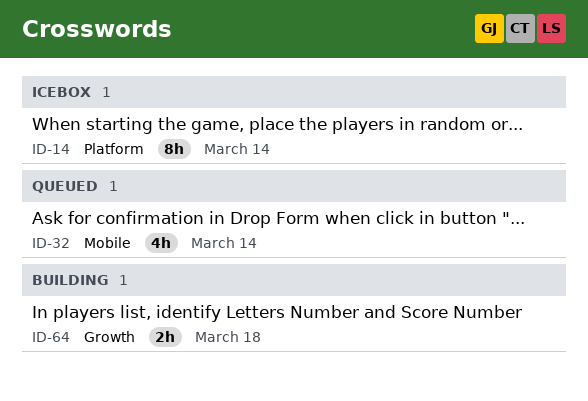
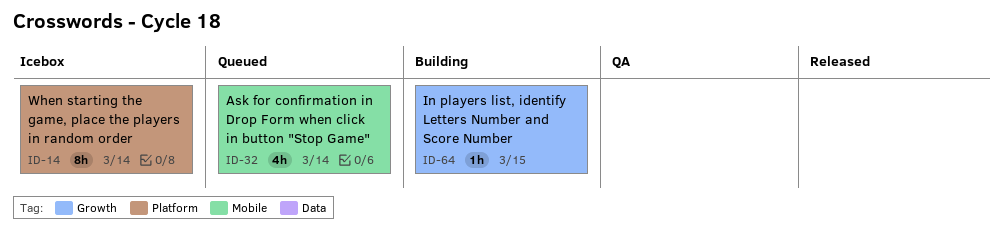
ID-64, estimate: 2h -> 1h
ID-64, due: Mar 18 -> Mar 15

